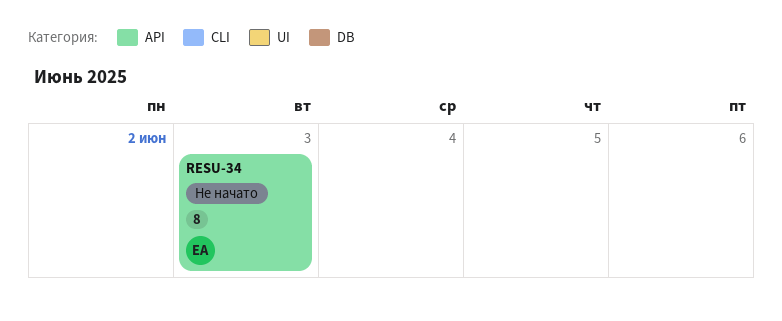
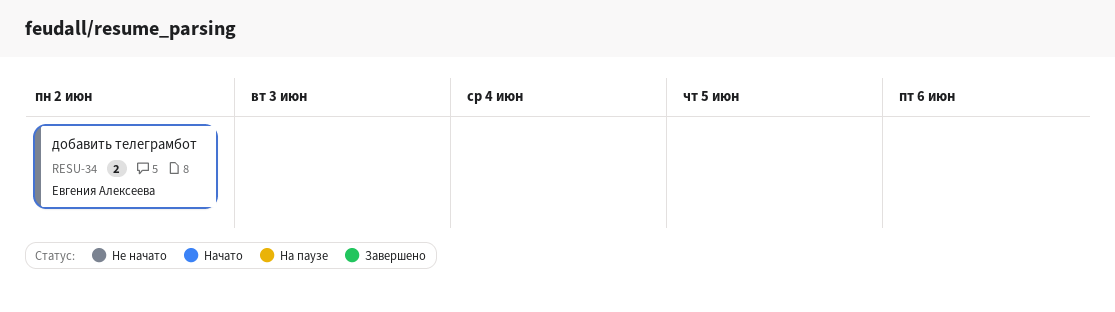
RESU-34, estimate: 8 -> 2
RESU-34, due: Jun 3 -> Jun 2

